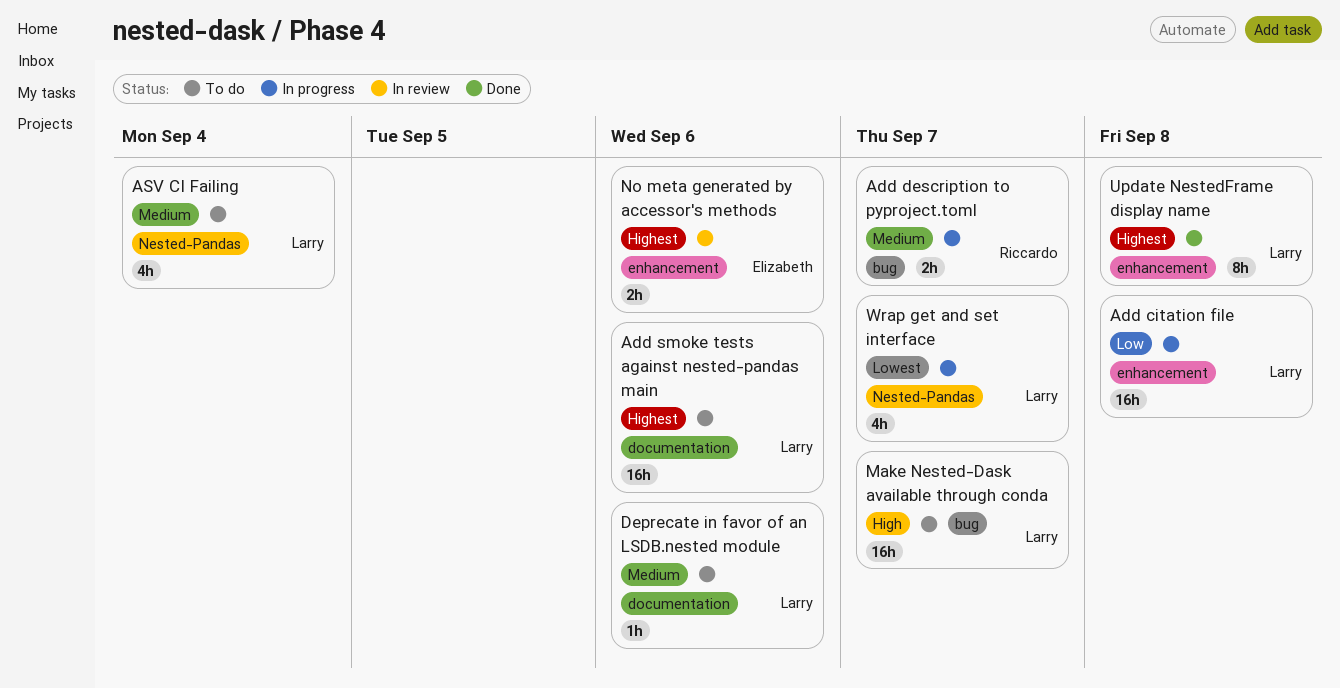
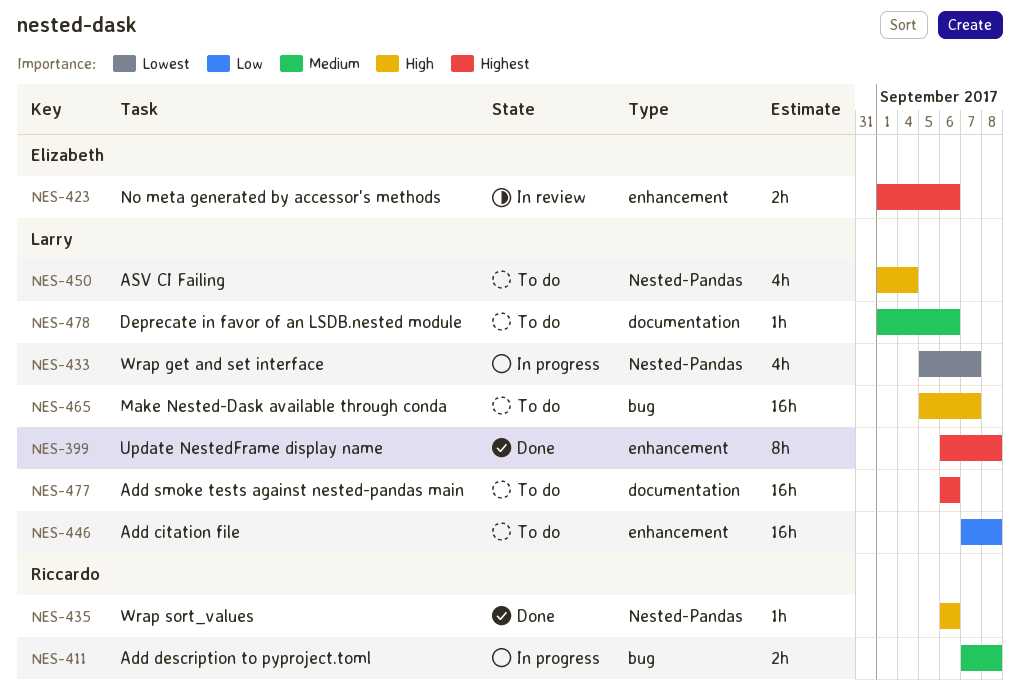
Add citation file, status: In progress -> To do
Add description to pyproject.toml, due: Sep 7 -> Sep 8
ASV CI Failing, priority: Medium -> High
Wrap sort_values: none -> present

